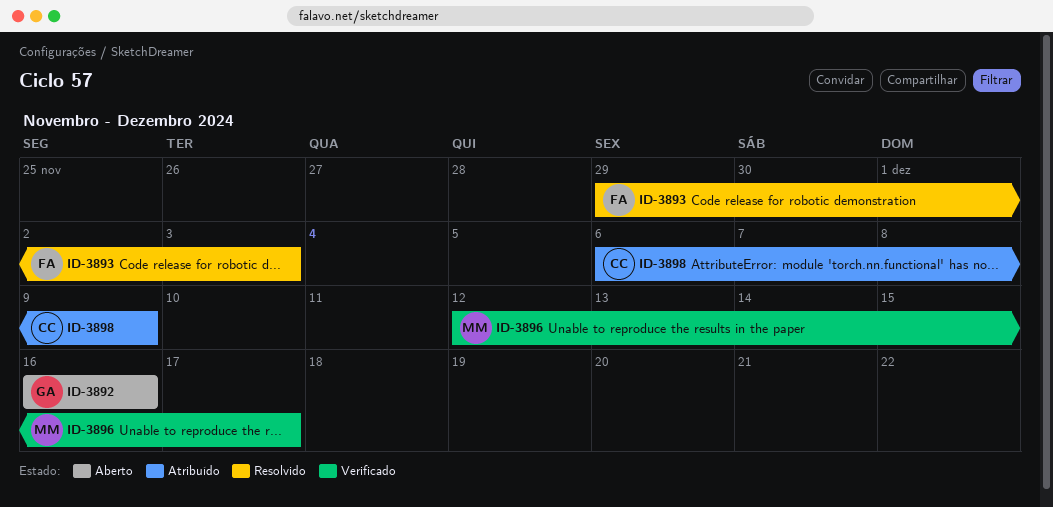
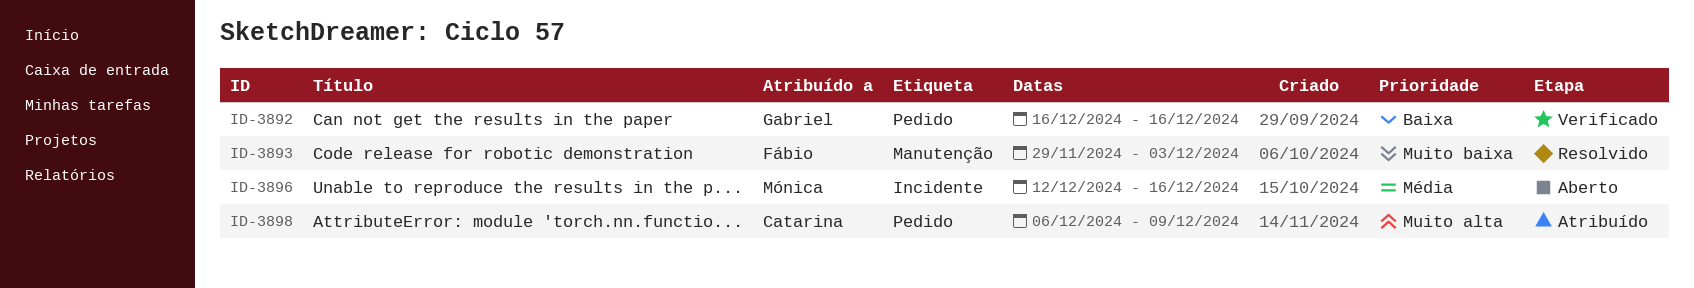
ID-3892, status: Aberto -> Verificado
ID-3896, status: Verificado -> Aberto
ID-3896, due: Dec 17 -> Dec 16

